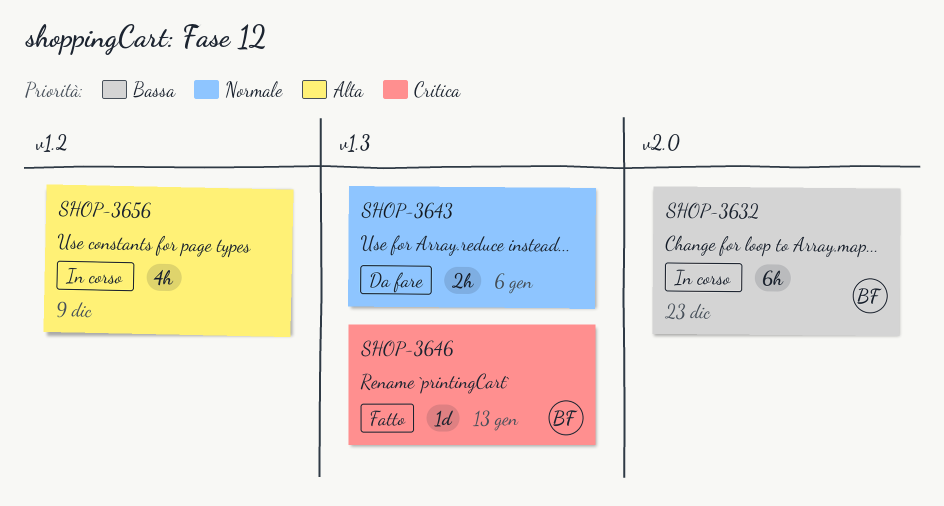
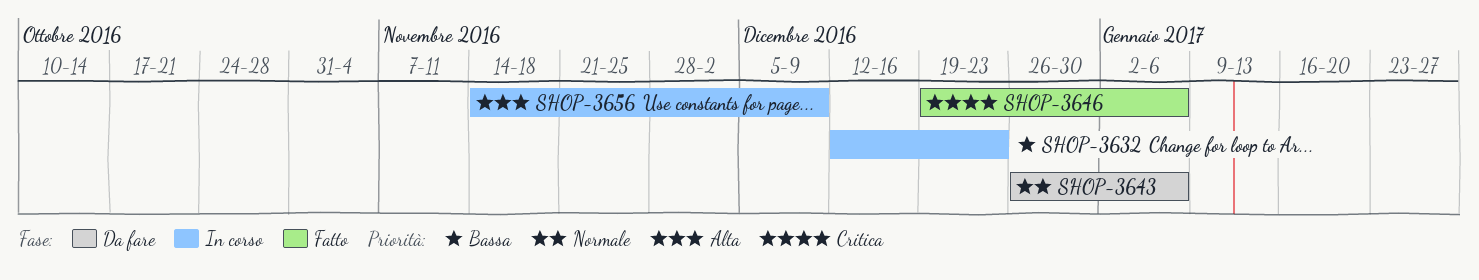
SHOP-3646, due: Jan 13 -> Jan 6

